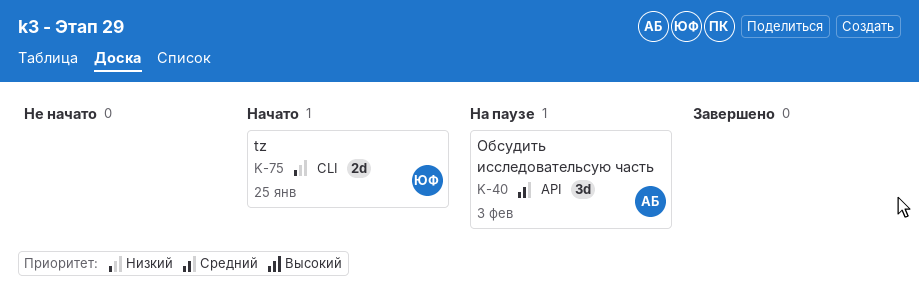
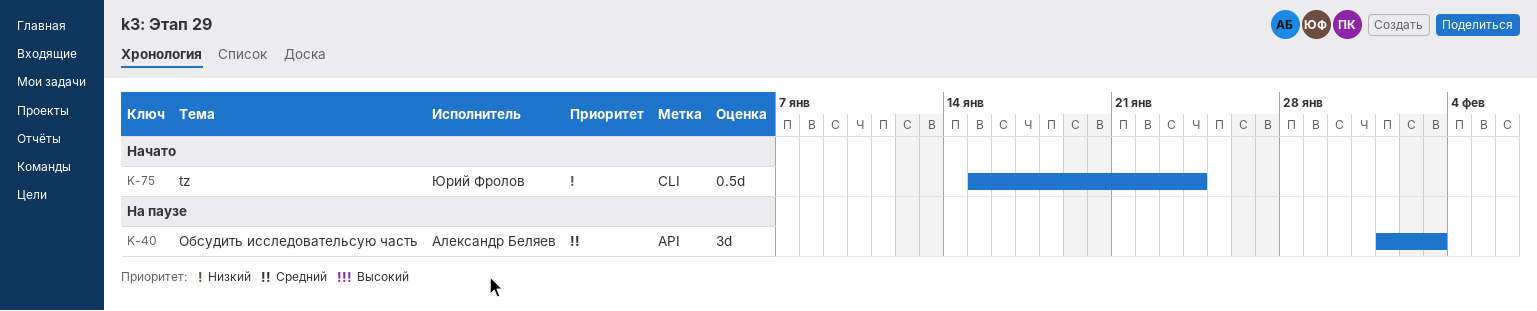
K-75, estimate: 2d -> 0.5d
K-75, due: Jan 25 -> Jan 24

